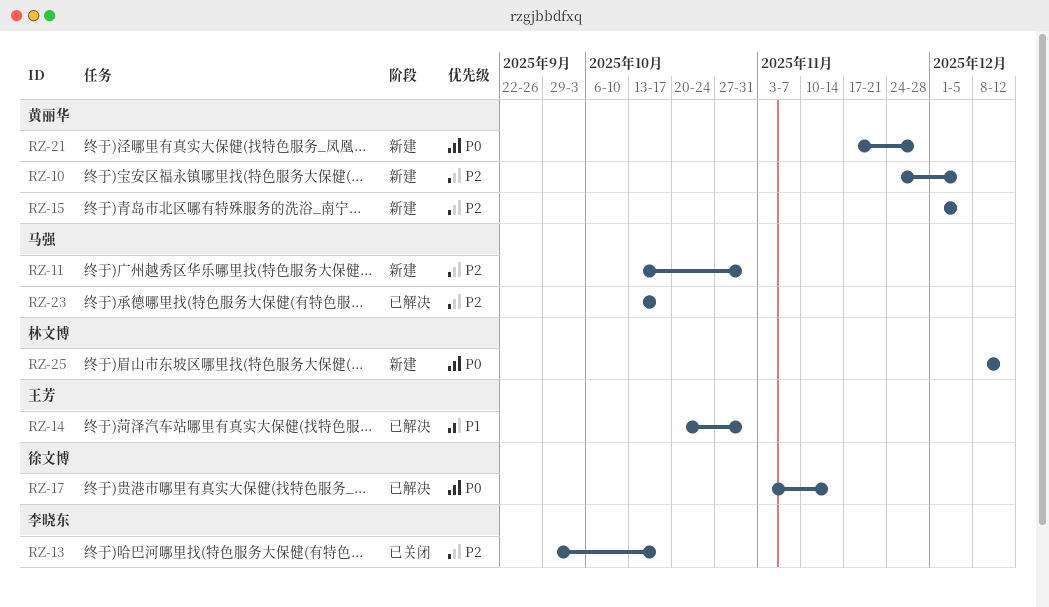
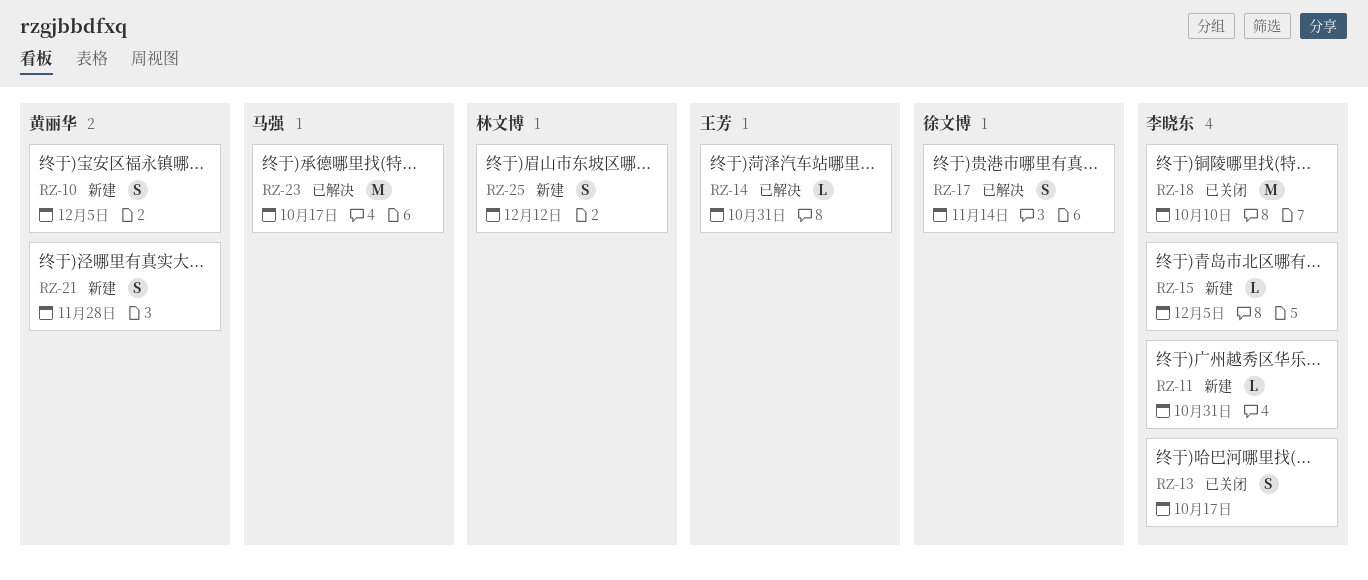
RZ-11, owner: 马强 -> 李晓东
RZ-15, owner: 黄丽华 -> 李晓东
RZ-18: none -> present

